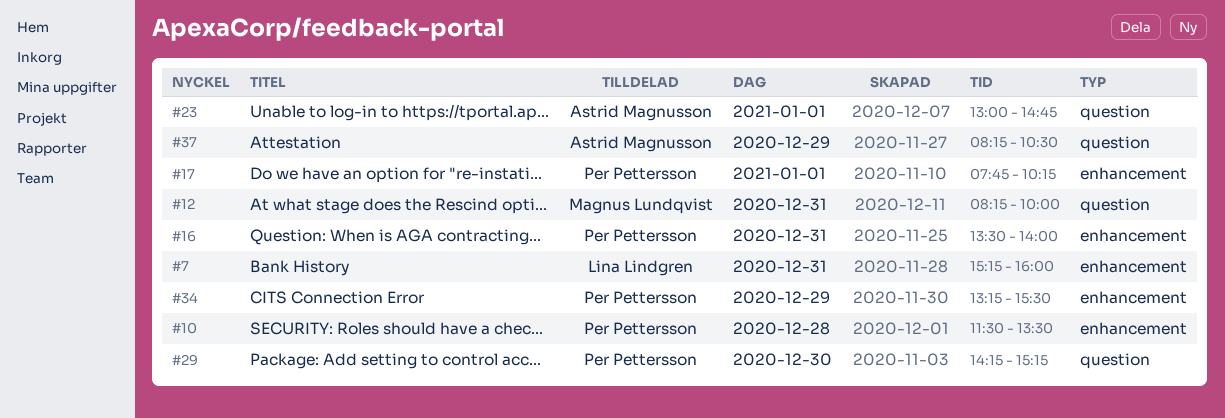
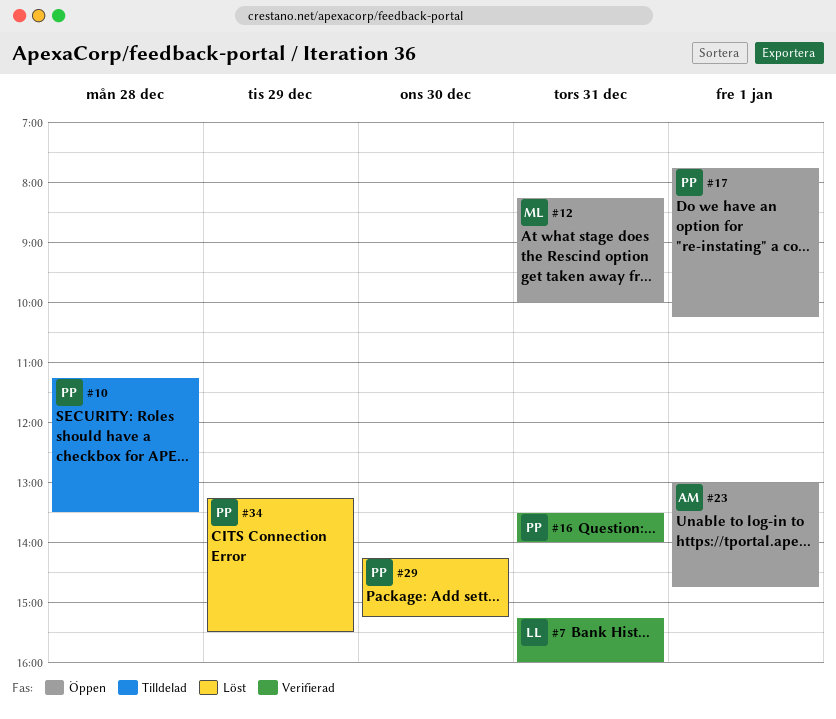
#10, begins: 11:30 -> 11:15
#37: present -> none

